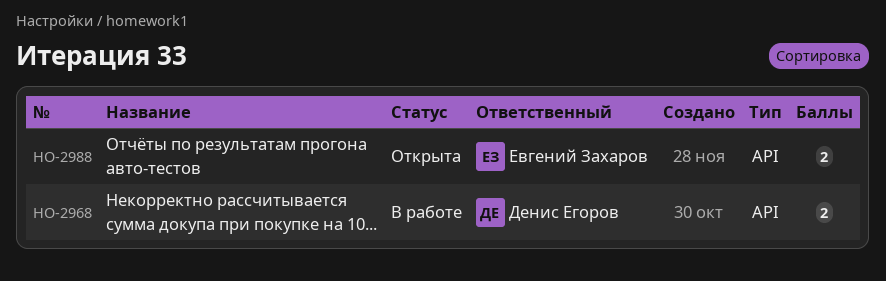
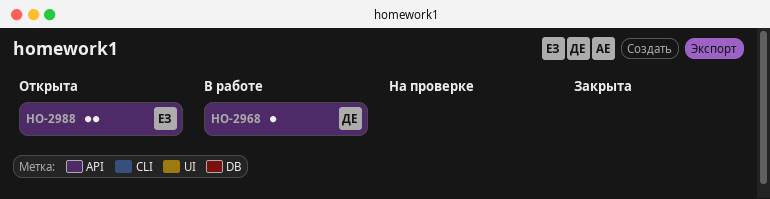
HO-2968, estimate: 2 -> 1

